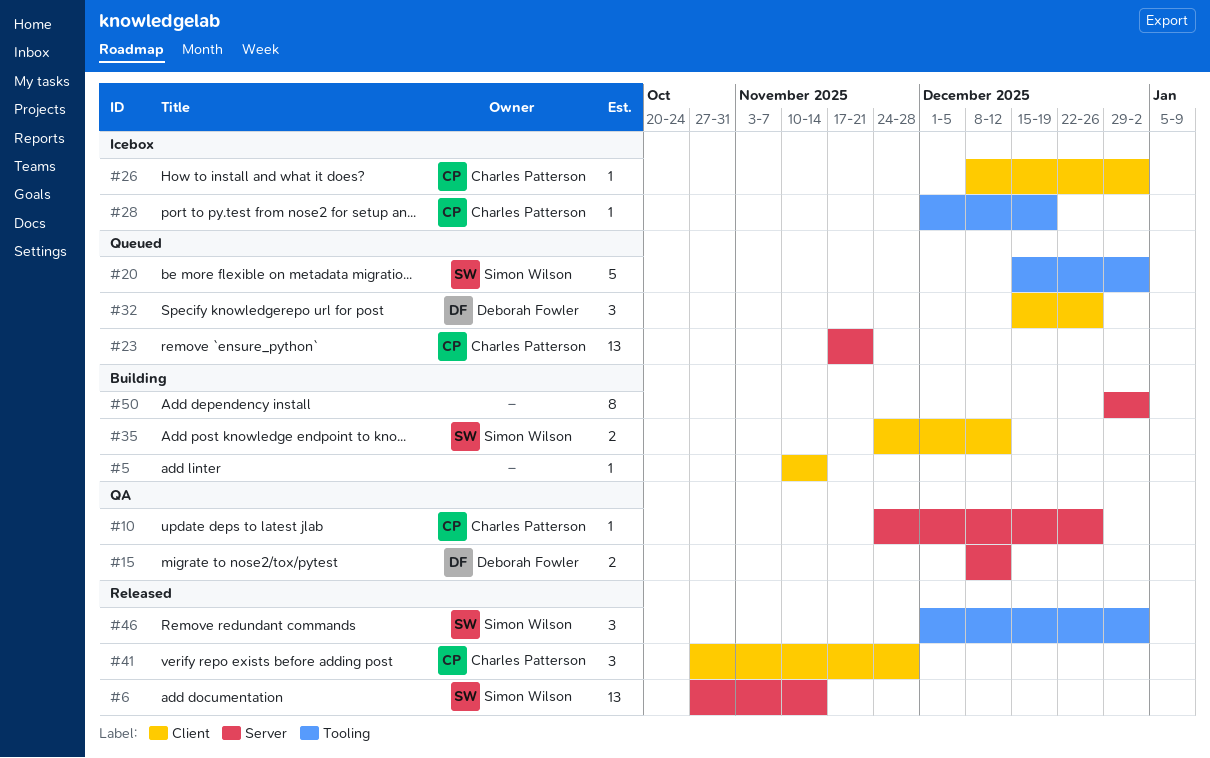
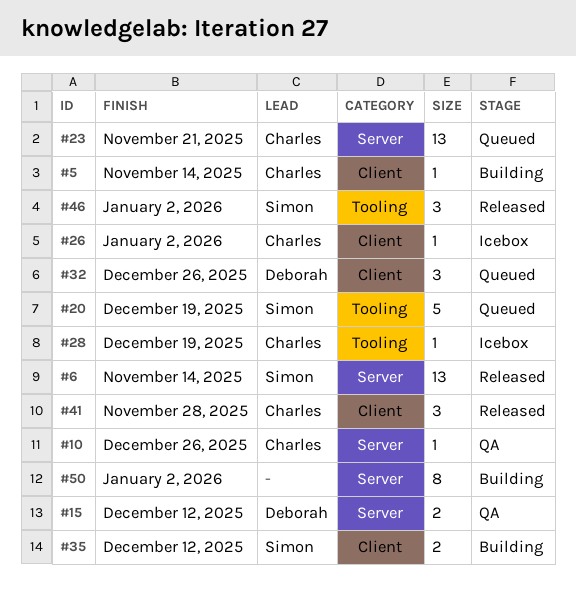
#5, owner: none -> Charles Patterson
#20, due: Jan 2 -> Dec 19

